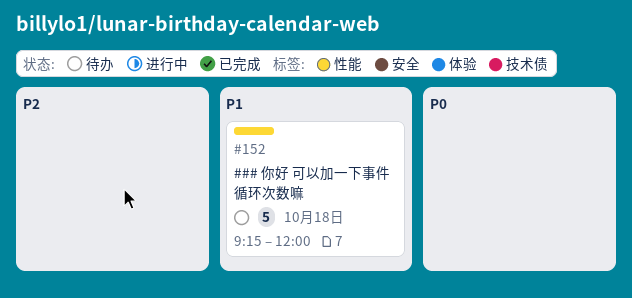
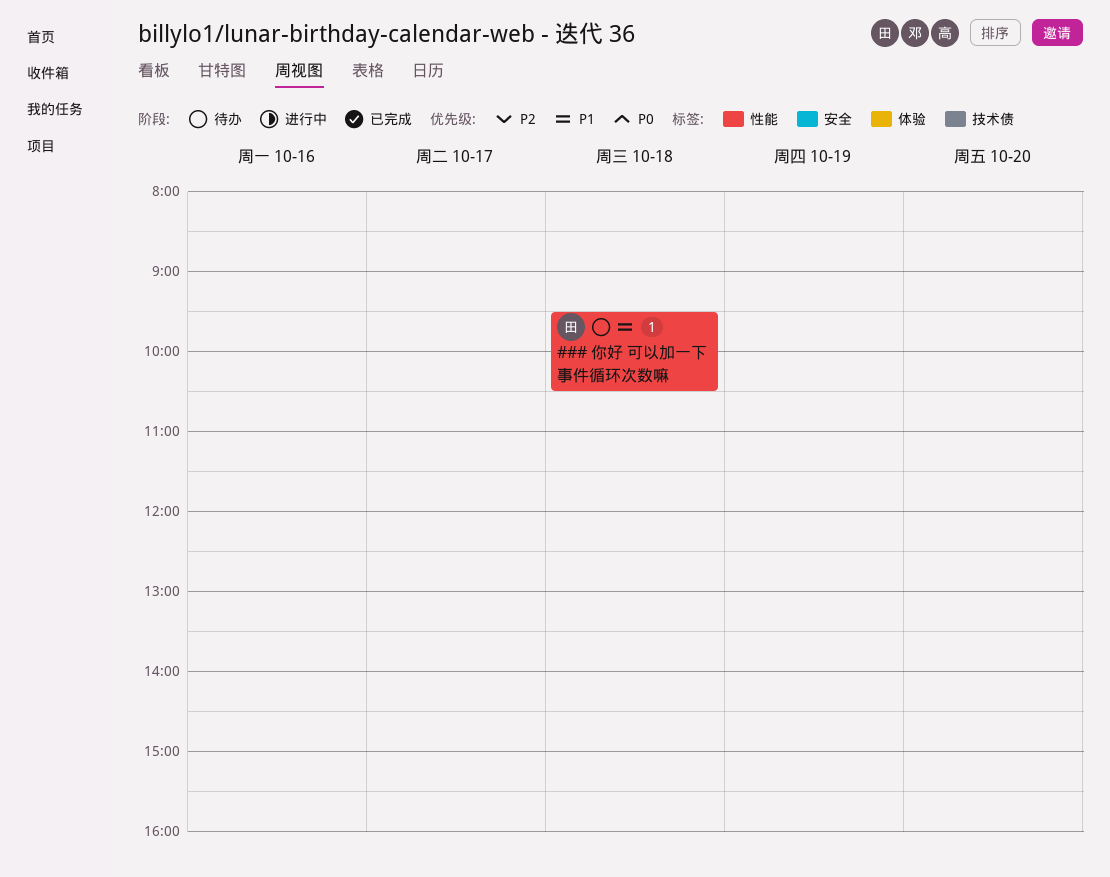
### 你好 可以加一下事件循环次数嘛, estimate: 5 -> 1
### 你好 可以加一下事件循环次数嘛, begins: 09:15 -> 09:30
### 你好 可以加一下事件循环次数嘛, ends: 12:00 -> 10:30

